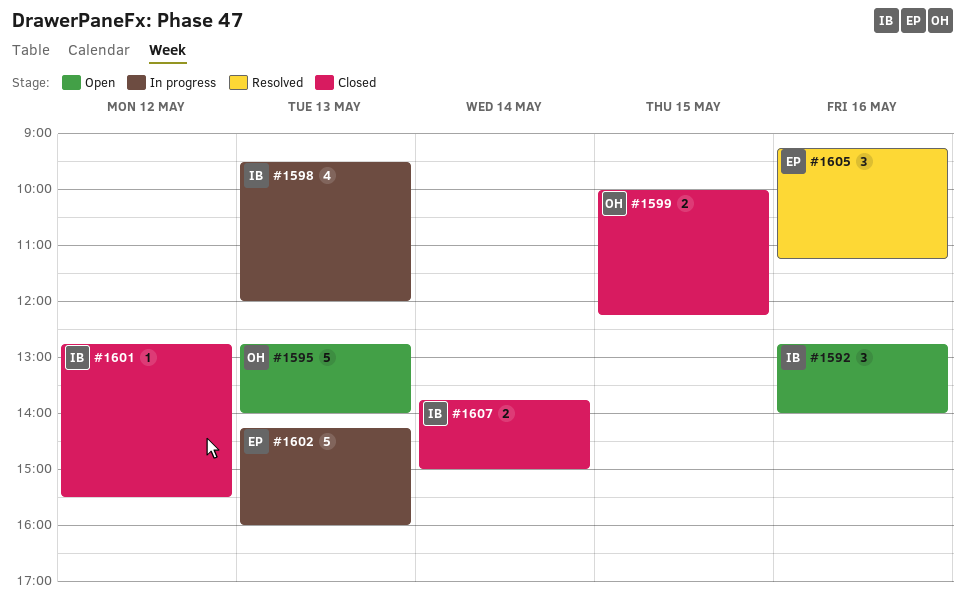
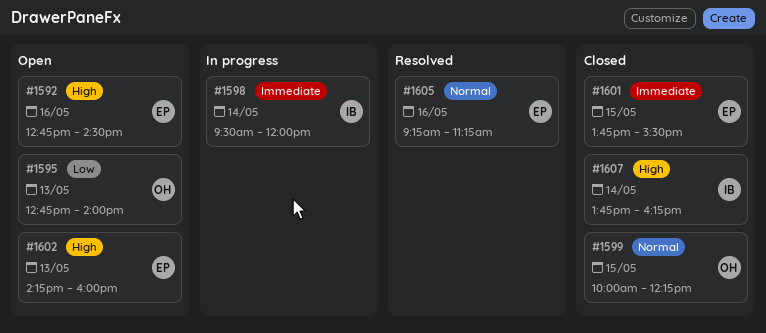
#1592, owner: IB -> EP
#1592, ends: 14:00 -> 14:30
#1598, day: May 13 -> May 14
#1601, owner: IB -> EP
#1601, day: May 12 -> May 15
#1601, begins: 12:45 -> 13:45
#1602, status: In progress -> Open
#1607, ends: 15:00 -> 16:15

